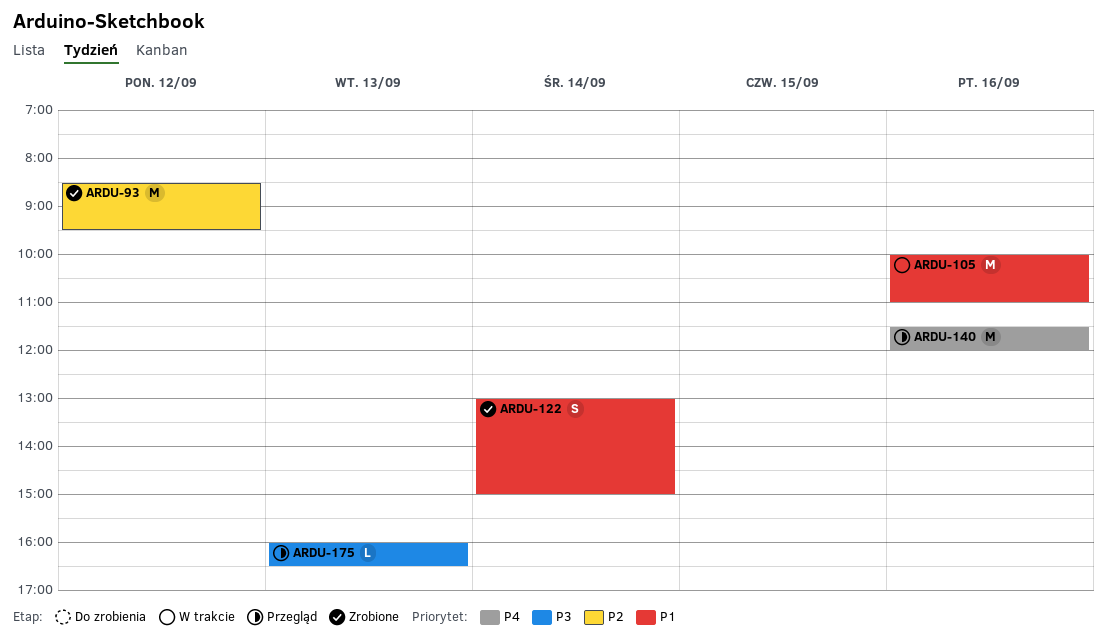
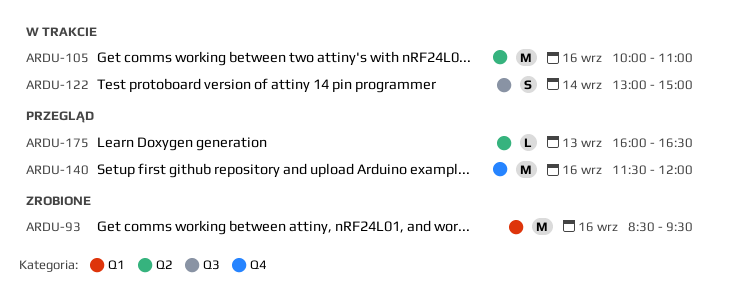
ARDU-93, day: Sep 12 -> Sep 16
ARDU-122, status: Zrobione -> W trakcie

